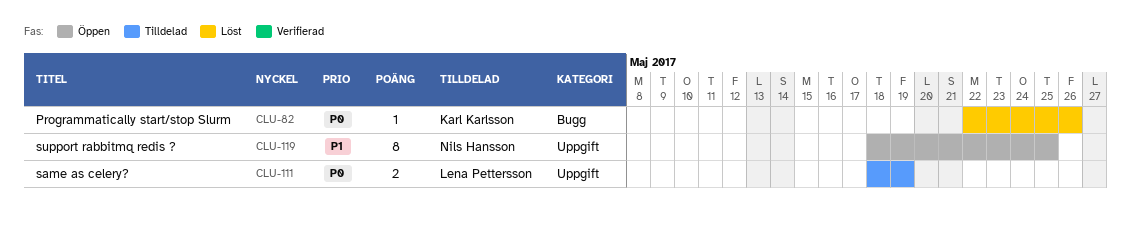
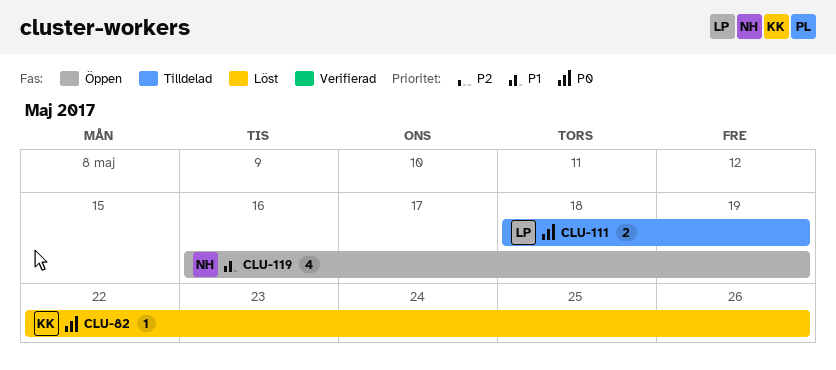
CLU-119, estimate: 8 -> 4
CLU-119, start: May 18 -> May 16
CLU-119, due: May 25 -> May 19

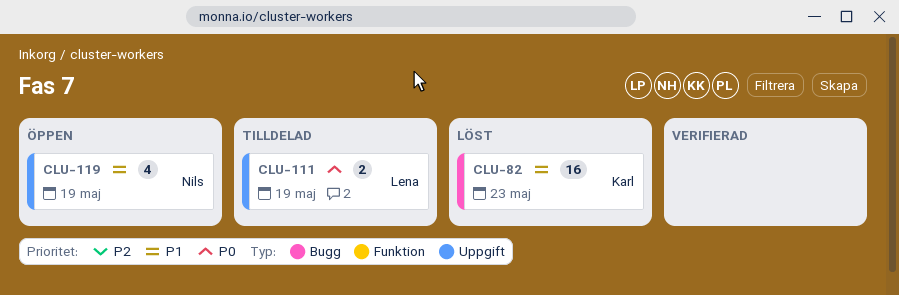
CLU-82, priority: P0 -> P1
CLU-82, estimate: 1 -> 16
CLU-82, due: May 26 -> May 23

